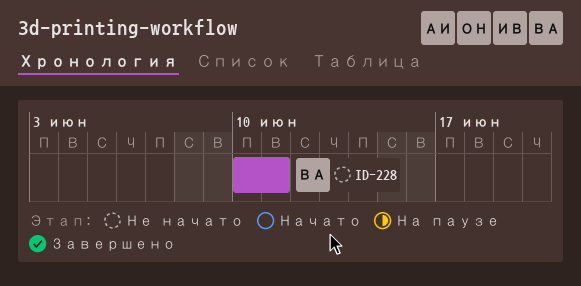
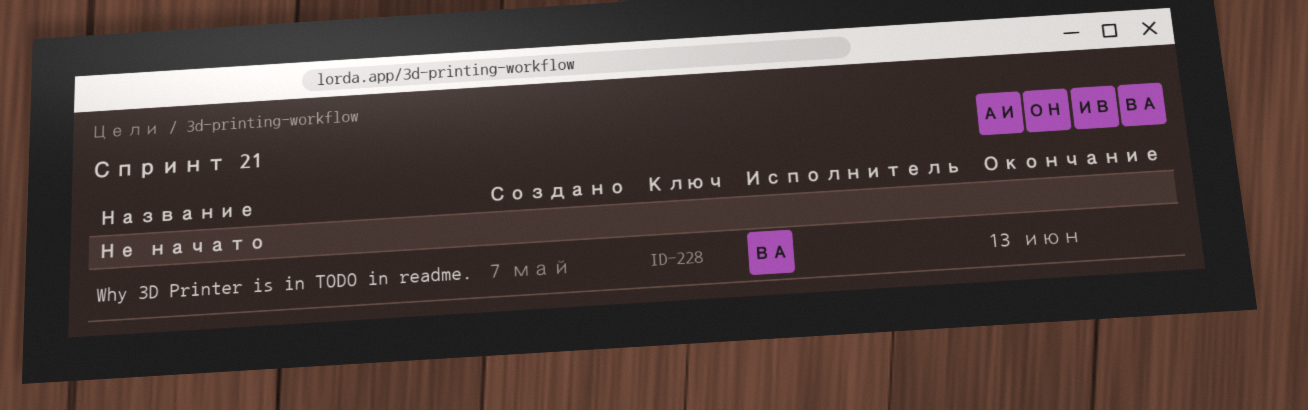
ID-228, due: Jun 11 -> Jun 13

